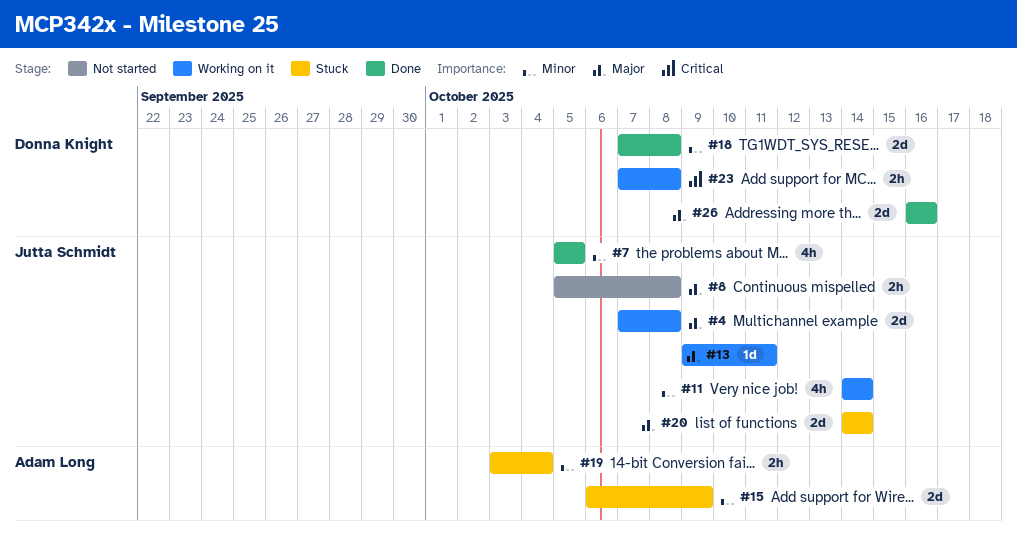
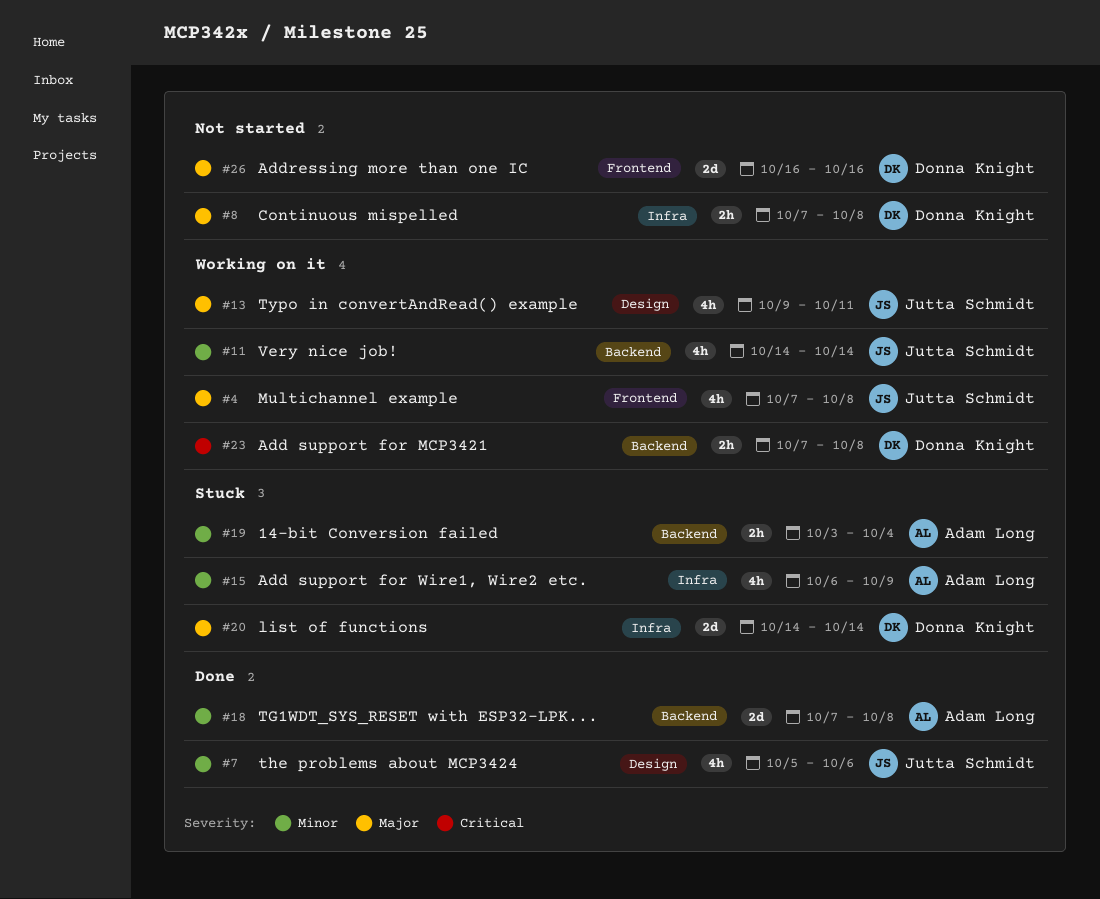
#4, estimate: 2d -> 4h
#7, due: Oct 5 -> Oct 6
#8, owner: Jutta Schmidt -> Donna Knight
#8, start: Oct 5 -> Oct 7
#13, estimate: 1d -> 4h
#15, estimate: 2d -> 4h
#18, owner: Donna Knight -> Adam Long
#20, owner: Jutta Schmidt -> Donna Knight
#26, status: Done -> Not started

